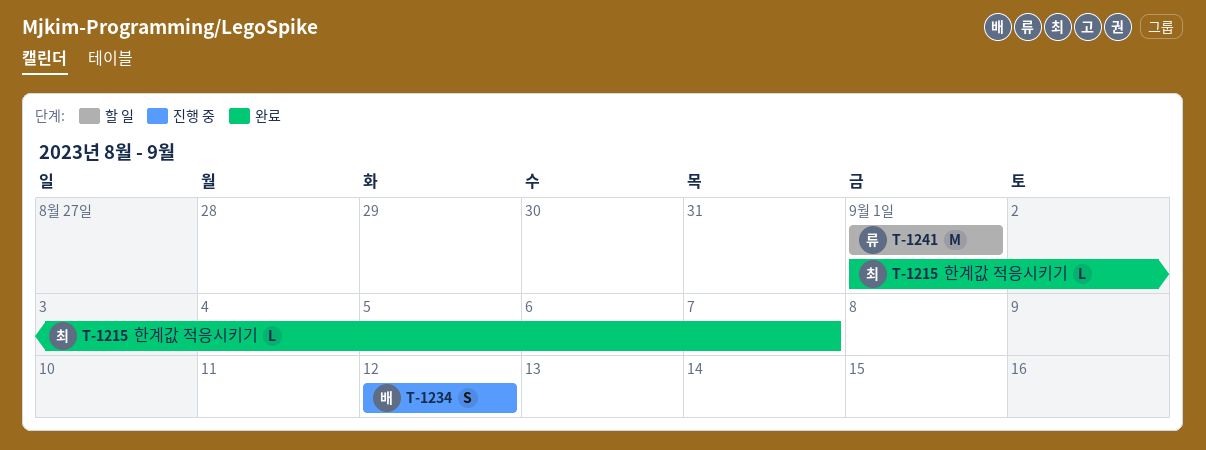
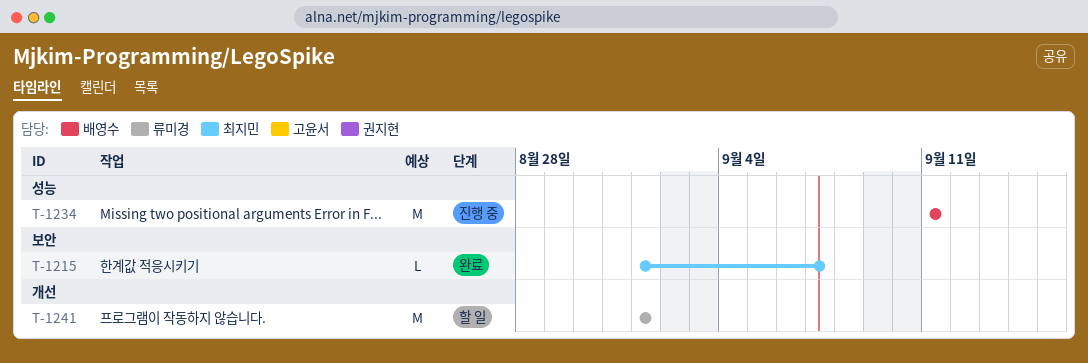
T-1234, estimate: S -> M
T-1234, start: Sep 12 -> Sep 11
T-1234, due: Sep 12 -> Sep 11

